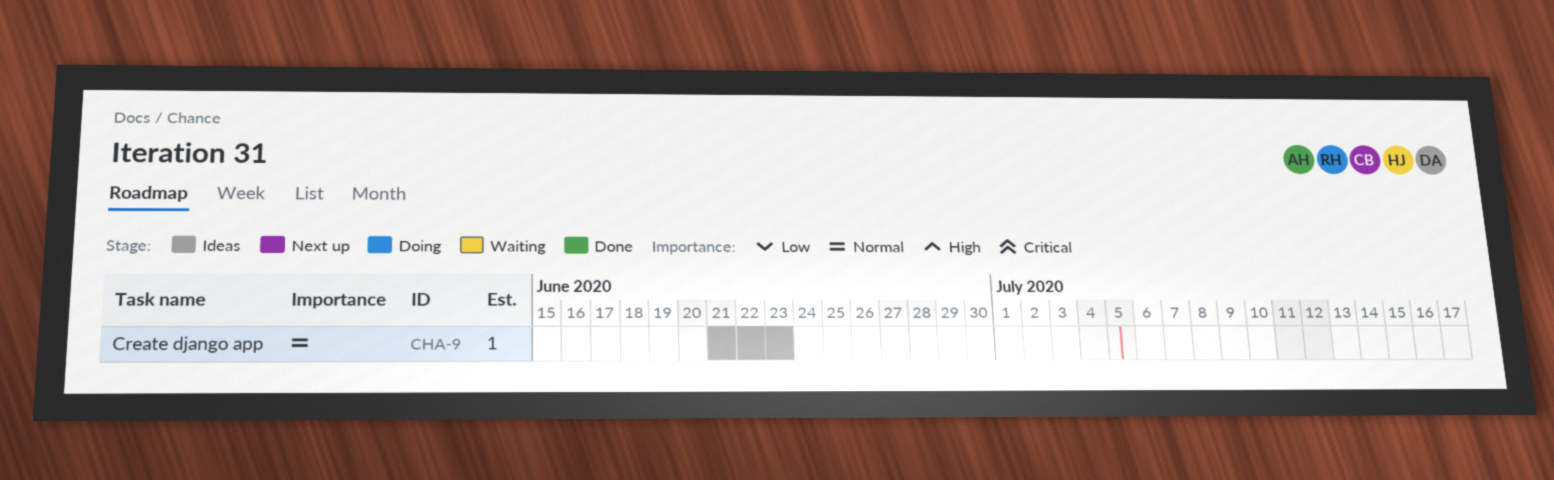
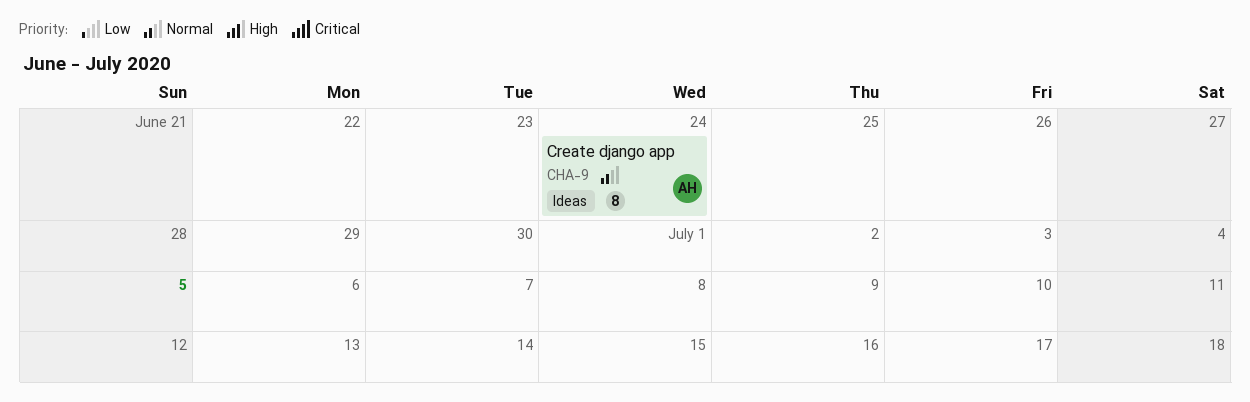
CHA-9, estimate: 1 -> 8
CHA-9, due: Jun 23 -> Jun 24

